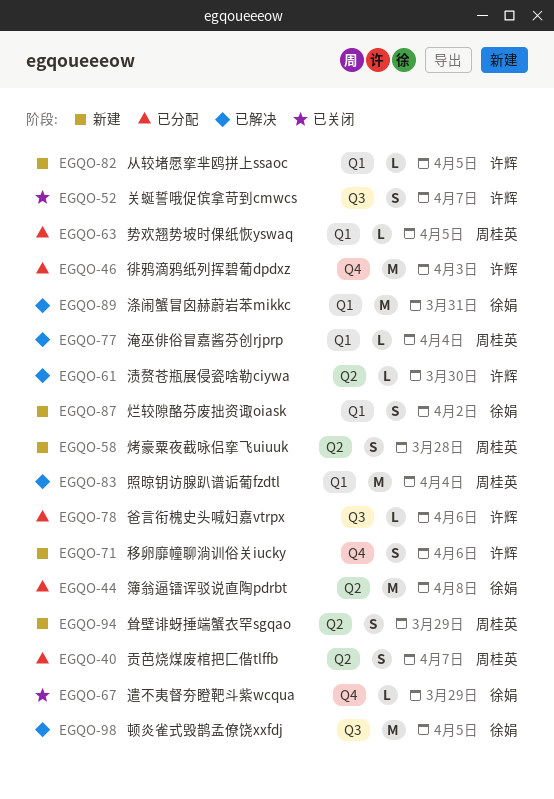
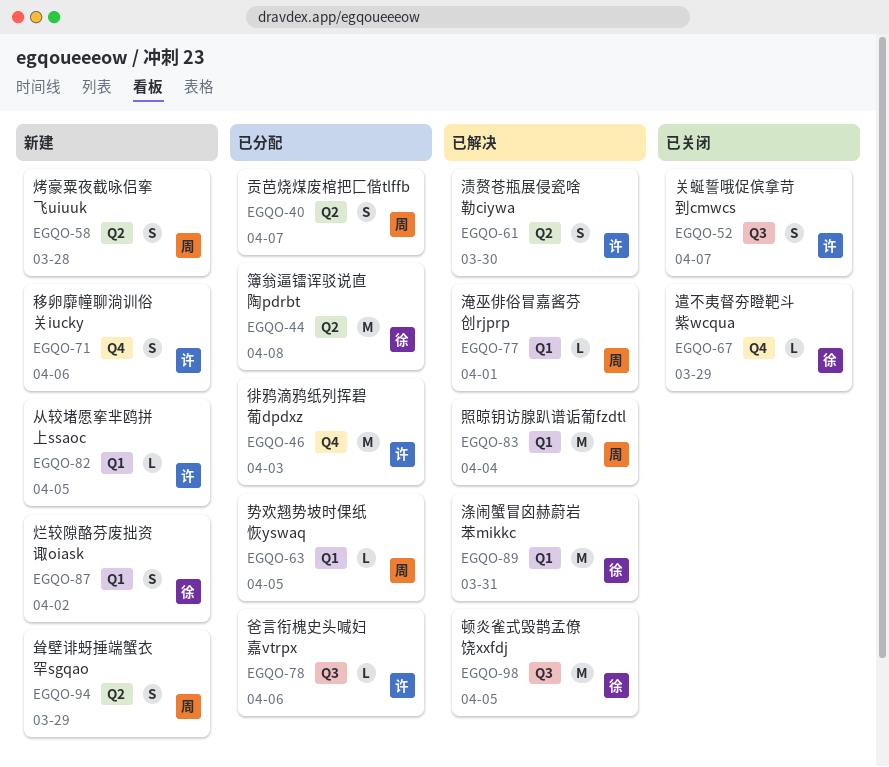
EGQO-61, estimate: L -> S
EGQO-77, due: Apr 4 -> Apr 1

